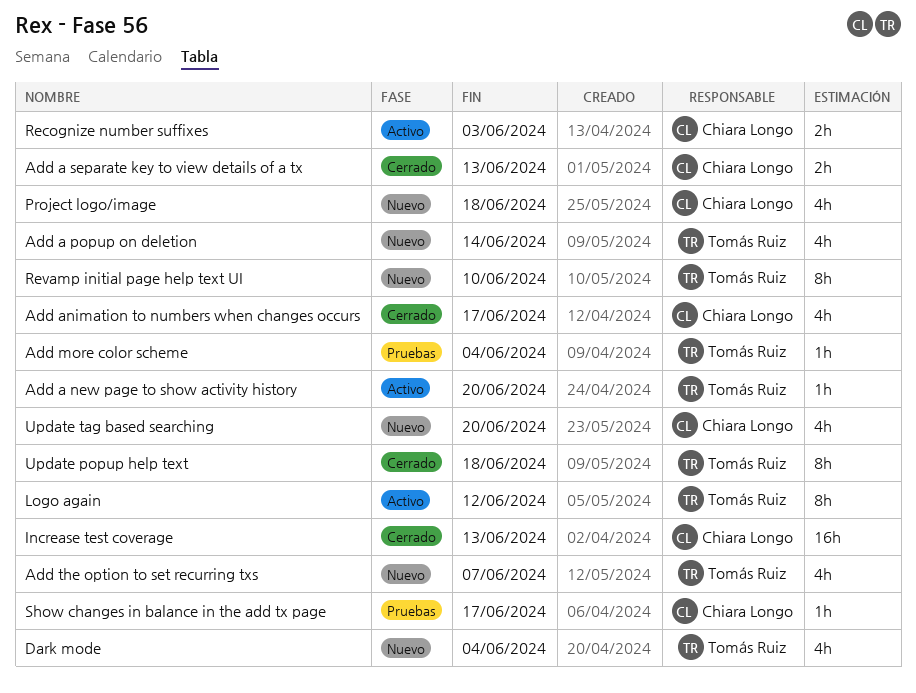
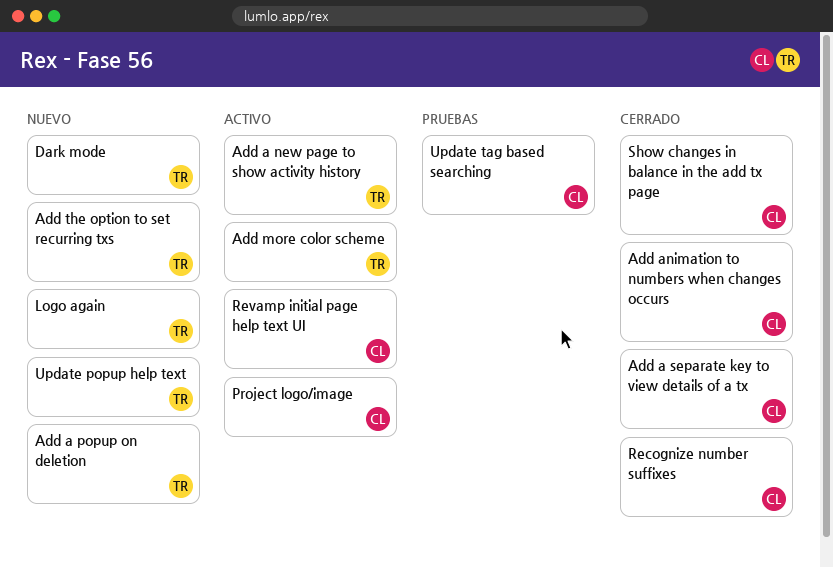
Add more color scheme, status: Pruebas -> Activo
Increase test coverage: present -> none
Logo again, status: Activo -> Nuevo
Project logo/image, status: Nuevo -> Activo
Recognize number suffixes, status: Activo -> Cerrado
Revamp initial page help text UI, status: Nuevo -> Activo
Revamp initial page help text UI, owner: Tomás Ruiz -> Chiara Longo
Show changes in balance in the add tx page, status: Pruebas -> Cerrado
Update popup help text, status: Cerrado -> Nuevo
Update tag based searching, status: Nuevo -> Pruebas

